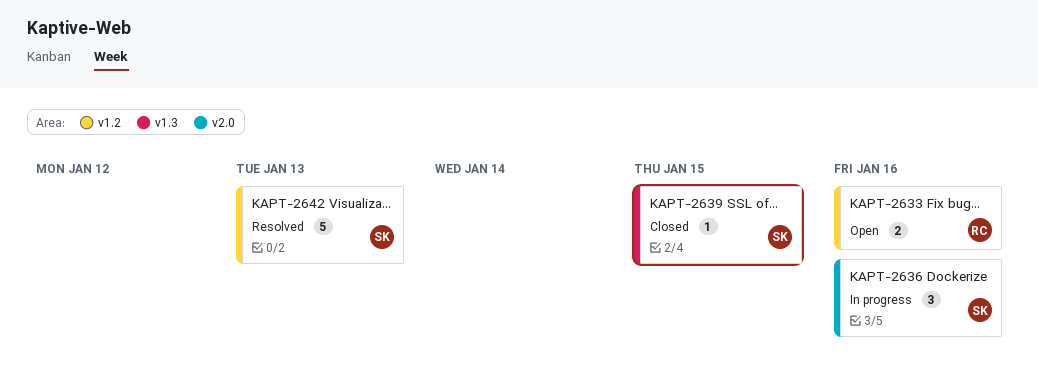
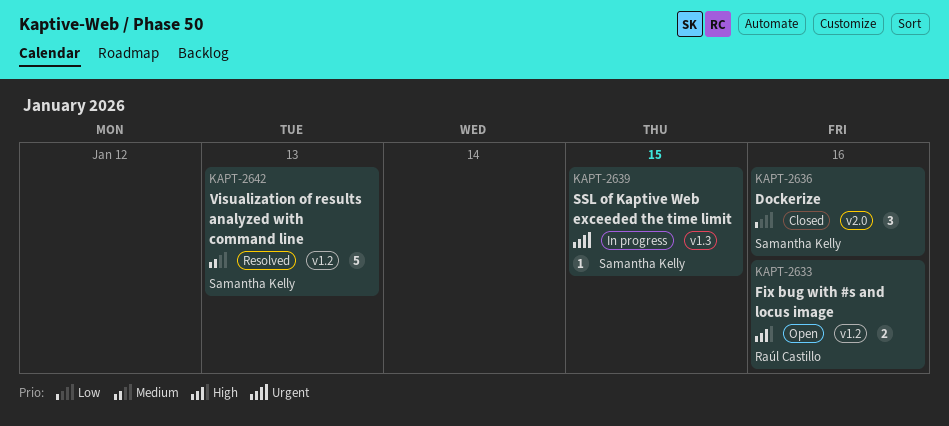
KAPT-2636, status: In progress -> Closed
KAPT-2639, status: Closed -> In progress

